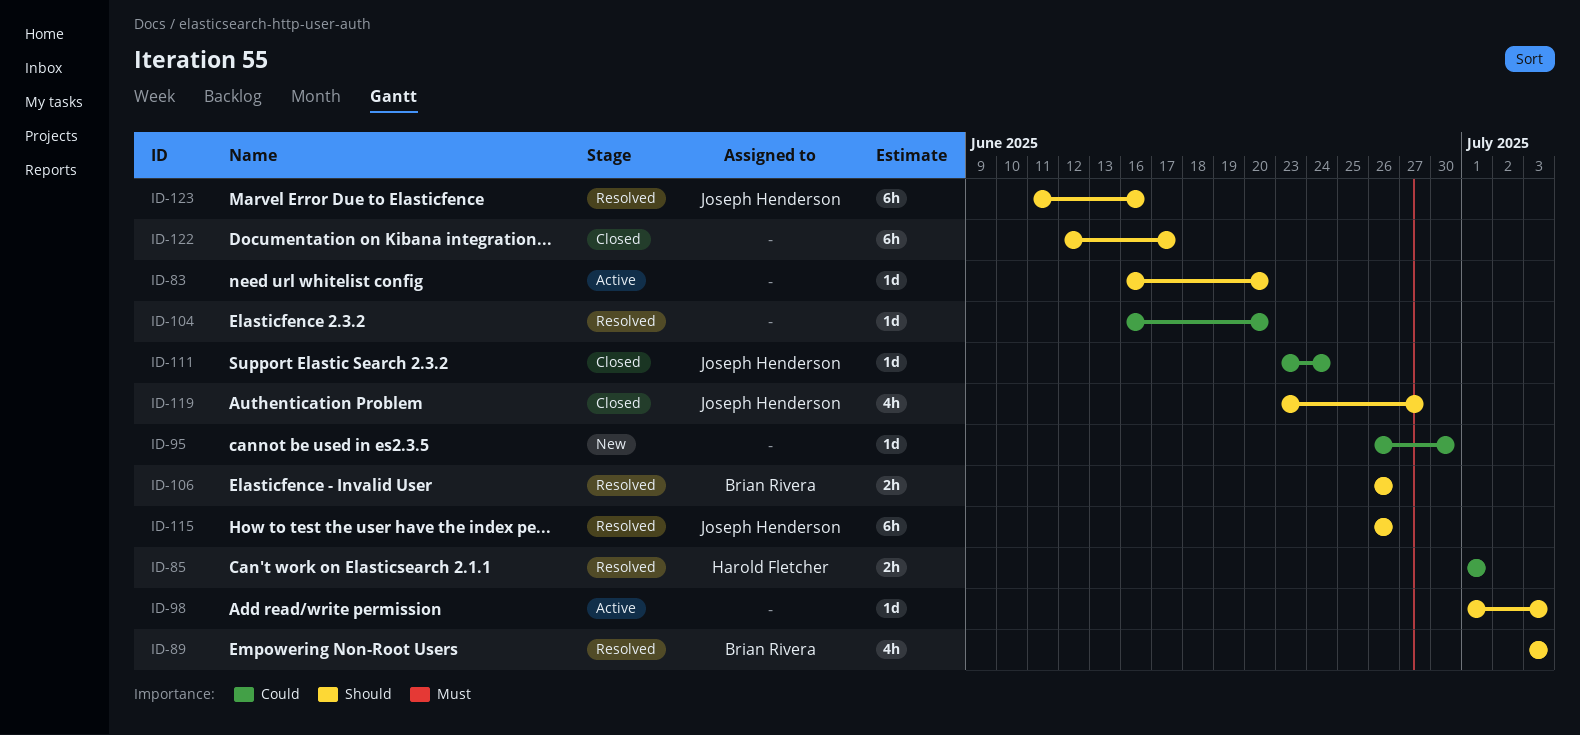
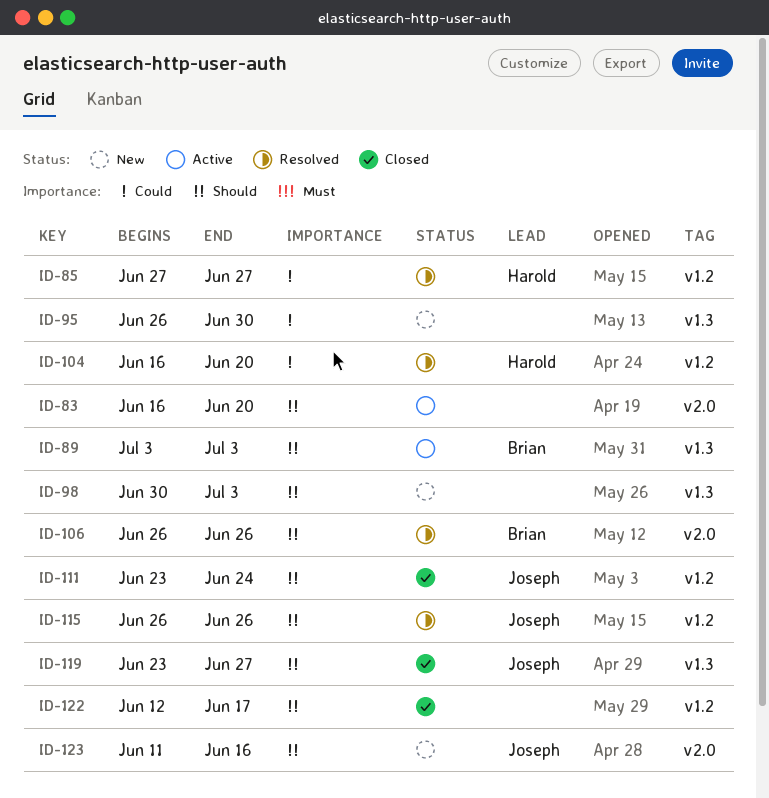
ID-85, start: Jul 1 -> Jun 27
ID-85, due: Jul 1 -> Jun 27
ID-89, status: Resolved -> Active
ID-98, status: Active -> New
ID-98, start: Jul 1 -> Jun 30
ID-104, owner: none -> Harold Fletcher
ID-111, priority: Could -> Should
ID-123, status: Resolved -> New

